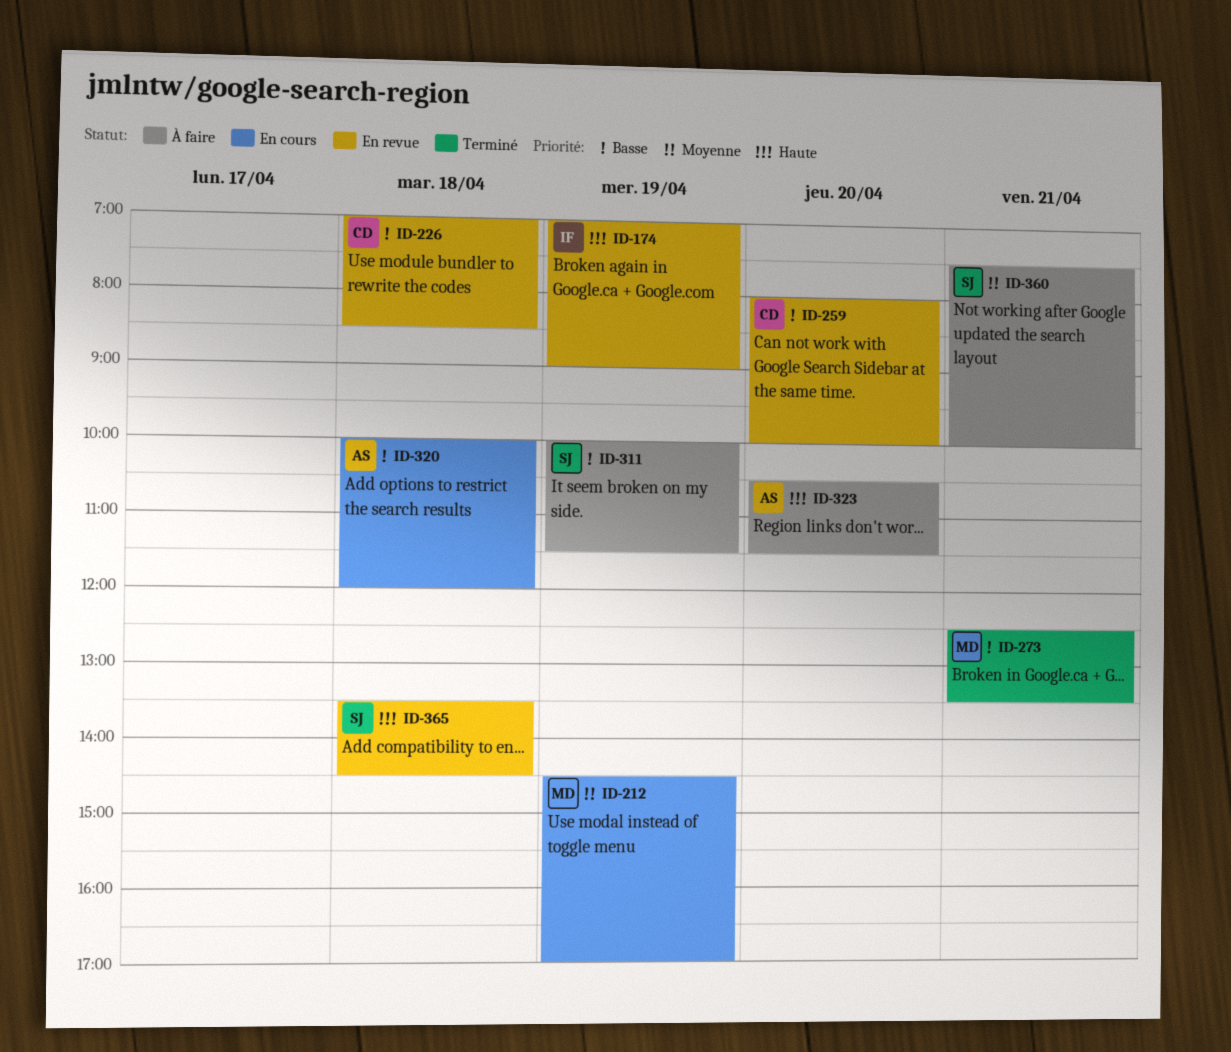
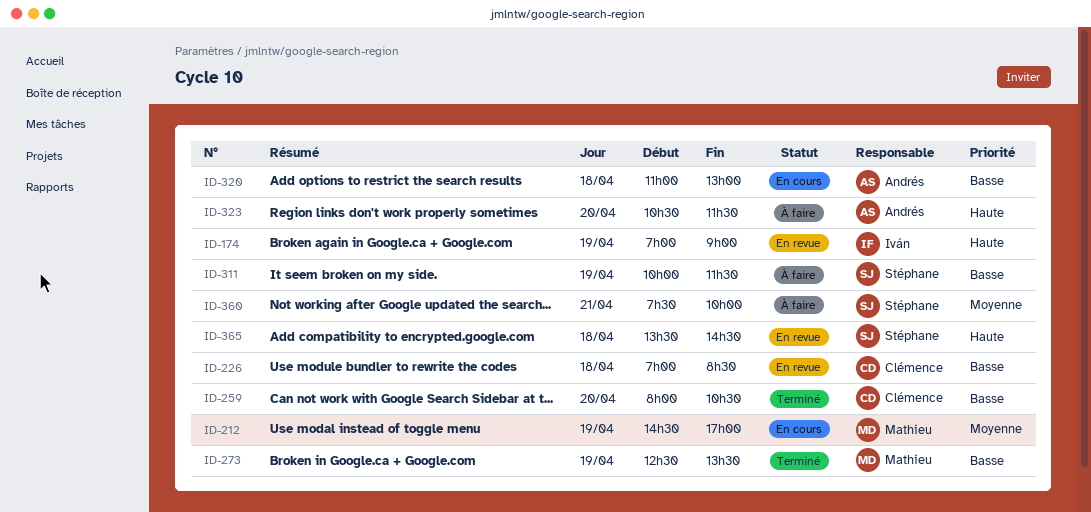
ID-259, status: En revue -> Terminé
ID-259, ends: 10:00 -> 10:30
ID-273, day: Apr 21 -> Apr 19
ID-320, begins: 10:00 -> 11:00
ID-320, ends: 12:00 -> 13:00

